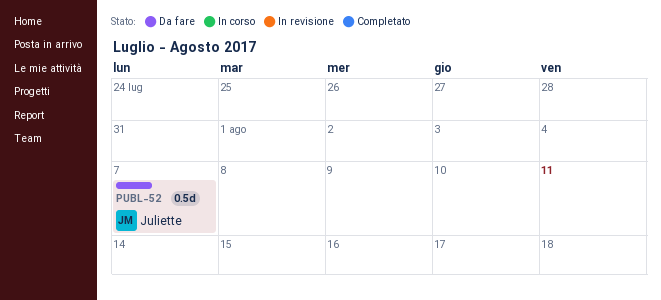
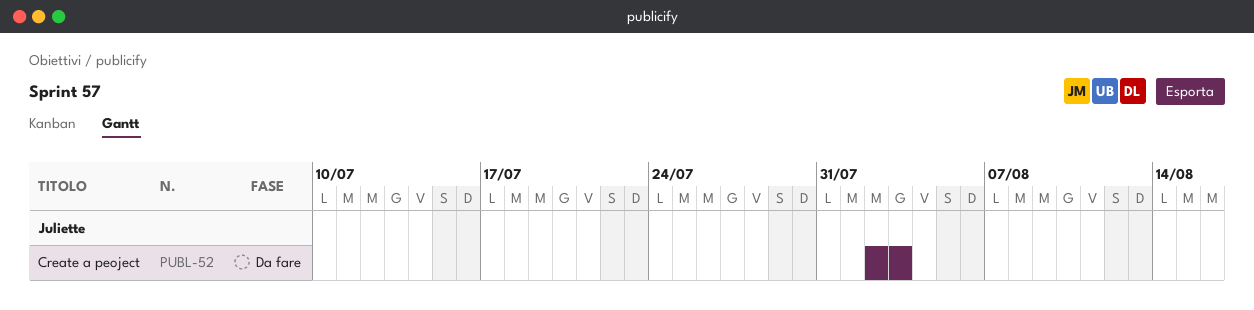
PUBL-52, due: Aug 7 -> Aug 3

